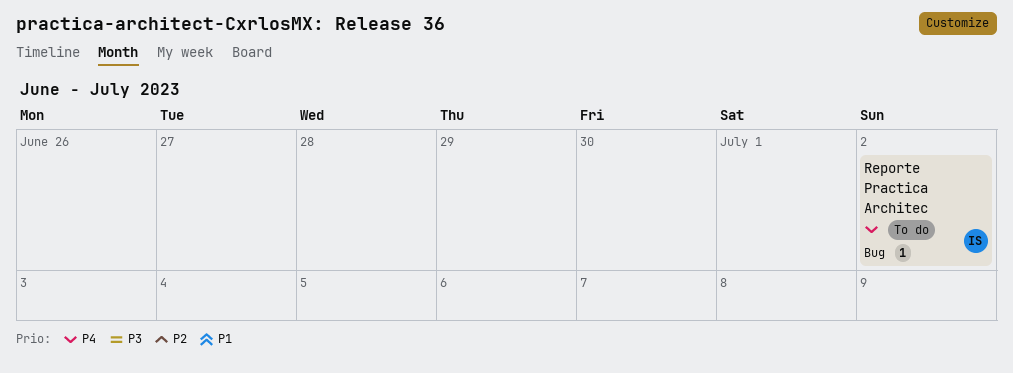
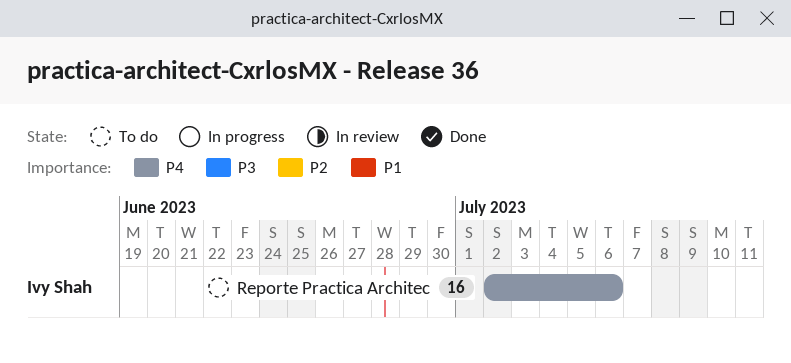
Reporte Practica Architec, estimate: 1 -> 16
Reporte Practica Architec, due: Jul 2 -> Jul 6

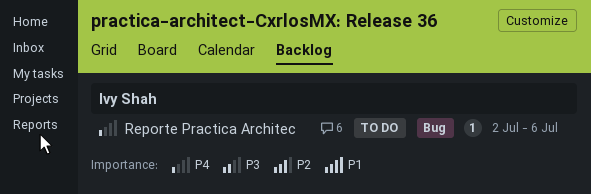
Reporte Practica Architec, estimate: 16 -> 1

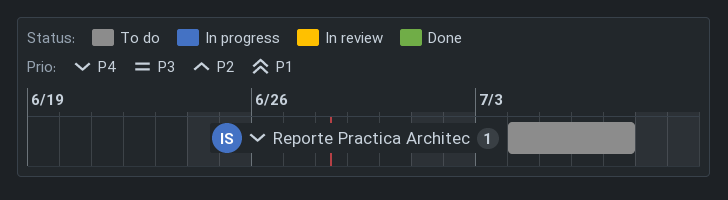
Reporte Practica Architec, start: Jul 2 -> Jul 4
Reporte Practica Architec, due: Jul 6 -> Jul 7

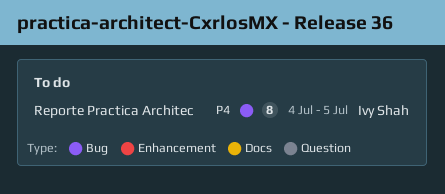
Reporte Practica Architec, estimate: 1 -> 8
Reporte Practica Architec, due: Jul 7 -> Jul 5

